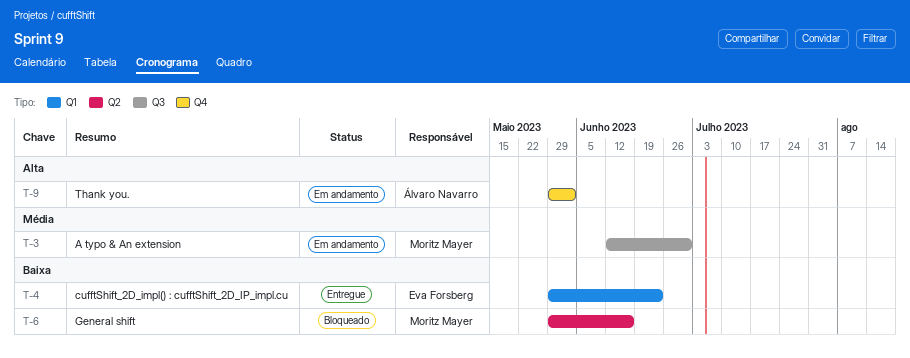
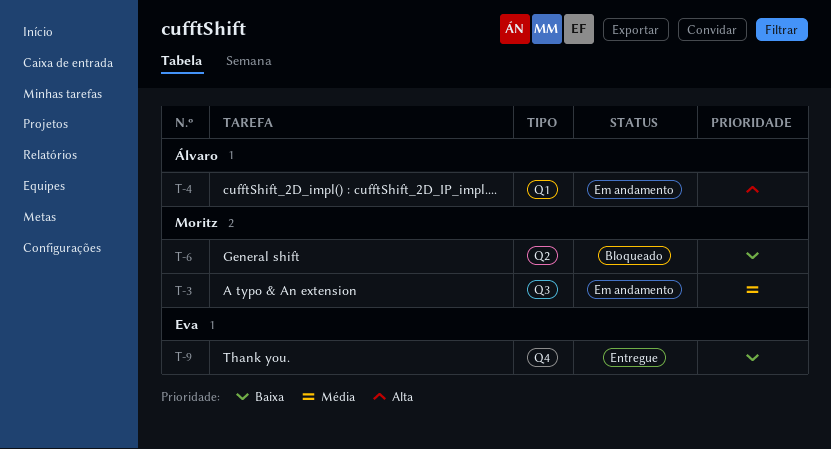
T-4, status: Entregue -> Em andamento
T-4, owner: Eva Forsberg -> Álvaro Navarro
T-4, priority: Baixa -> Alta
T-9, status: Em andamento -> Entregue
T-9, owner: Álvaro Navarro -> Eva Forsberg
T-9, priority: Alta -> Baixa

